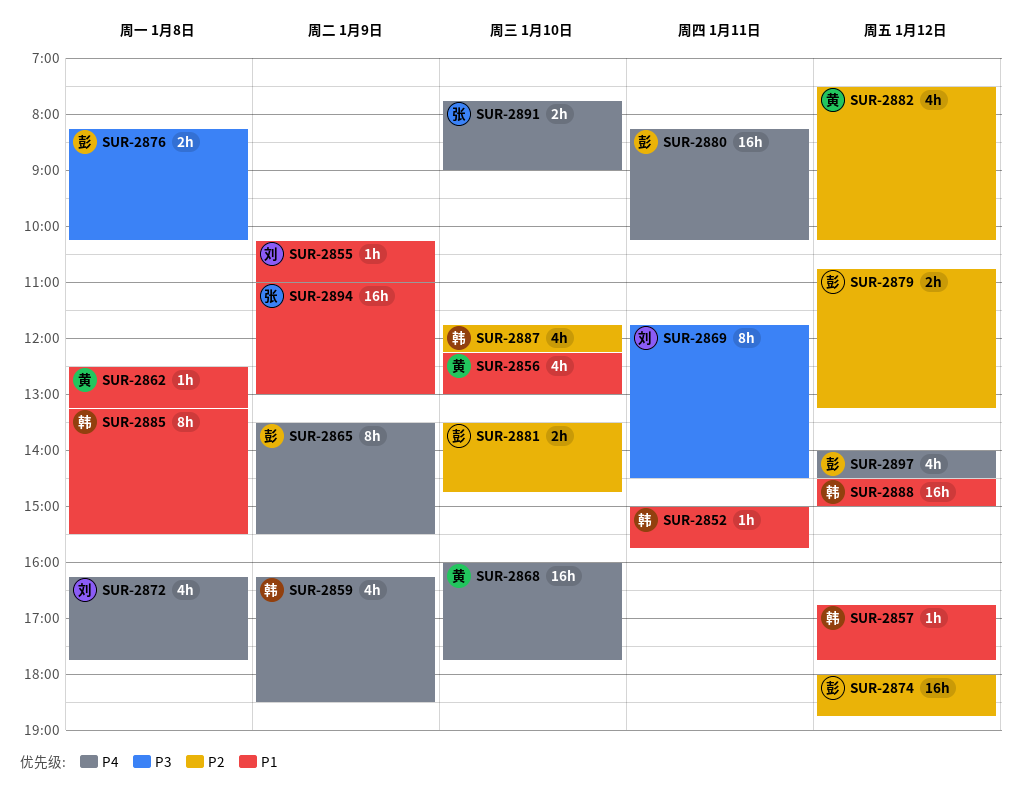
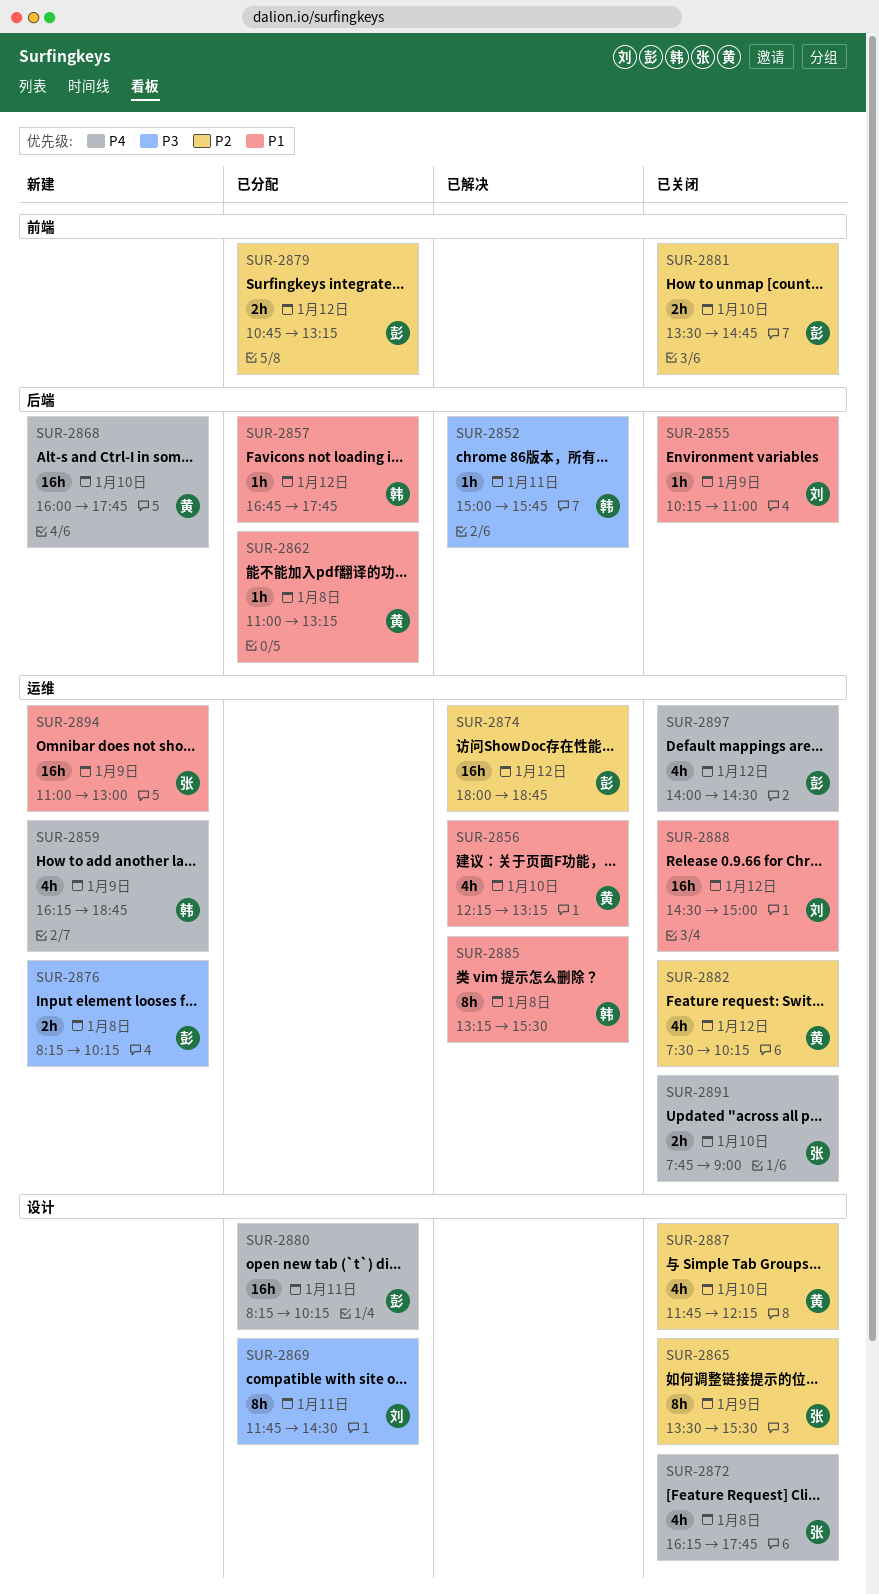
SUR-2852, priority: P1 -> P3
SUR-2856, ends: 13:00 -> 13:15
SUR-2859, ends: 18:30 -> 18:45
SUR-2862, begins: 12:30 -> 11:00
SUR-2865, owner: 彭 -> 张
SUR-2865, priority: P4 -> P2
SUR-2872, owner: 刘 -> 张
SUR-2887, owner: 韩 -> 黄
SUR-2888, owner: 韩 -> 刘

